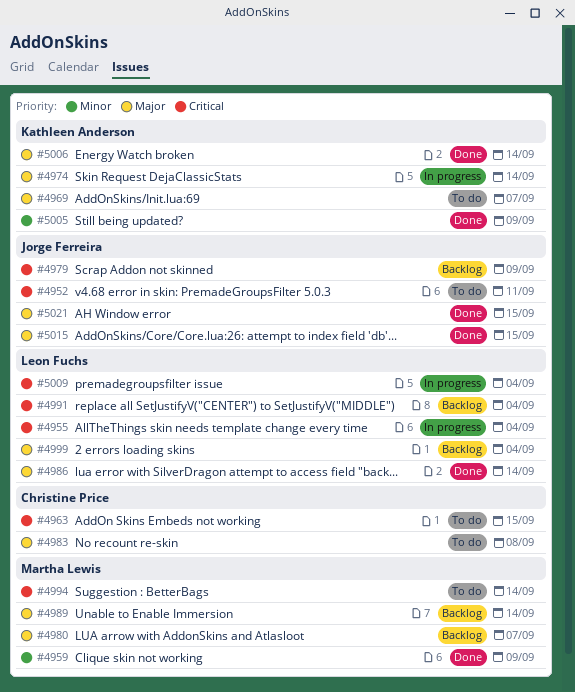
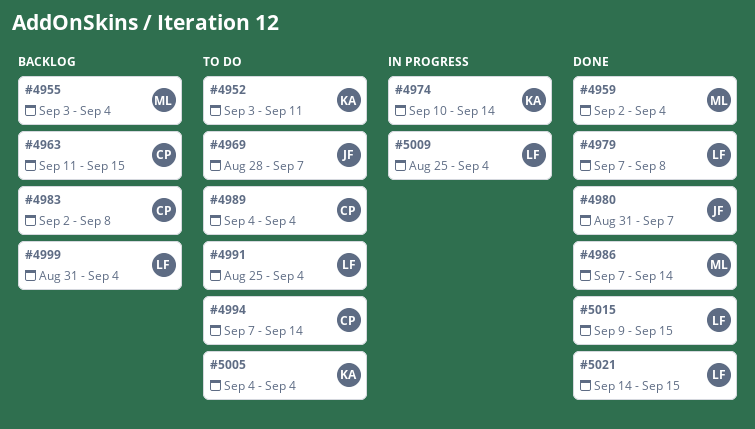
#4952, owner: Jorge Ferreira -> Kathleen Anderson
#4955, status: In progress -> Backlog
#4955, owner: Leon Fuchs -> Martha Lewis
#4959, due: Sep 9 -> Sep 4
#4963, status: To do -> Backlog
#4969, owner: Kathleen Anderson -> Jorge Ferreira
#4979, status: Backlog -> Done
#4979, owner: Jorge Ferreira -> Leon Fuchs
#4979, due: Sep 9 -> Sep 8
#4980, status: Backlog -> Done
#4980, owner: Martha Lewis -> Jorge Ferreira
#4983, status: To do -> Backlog
#4986, owner: Leon Fuchs -> Martha Lewis
#4989, status: Backlog -> To do
#4989, owner: Martha Lewis -> Christine Price
#4989, due: Sep 14 -> Sep 4
#4991, status: Backlog -> To do
#4994, owner: Martha Lewis -> Christine Price
#5005, status: Done -> To do
#5005, due: Sep 9 -> Sep 4
#5006: present -> none
#5015, owner: Jorge Ferreira -> Leon Fuchs
#5021, owner: Jorge Ferreira -> Leon Fuchs

